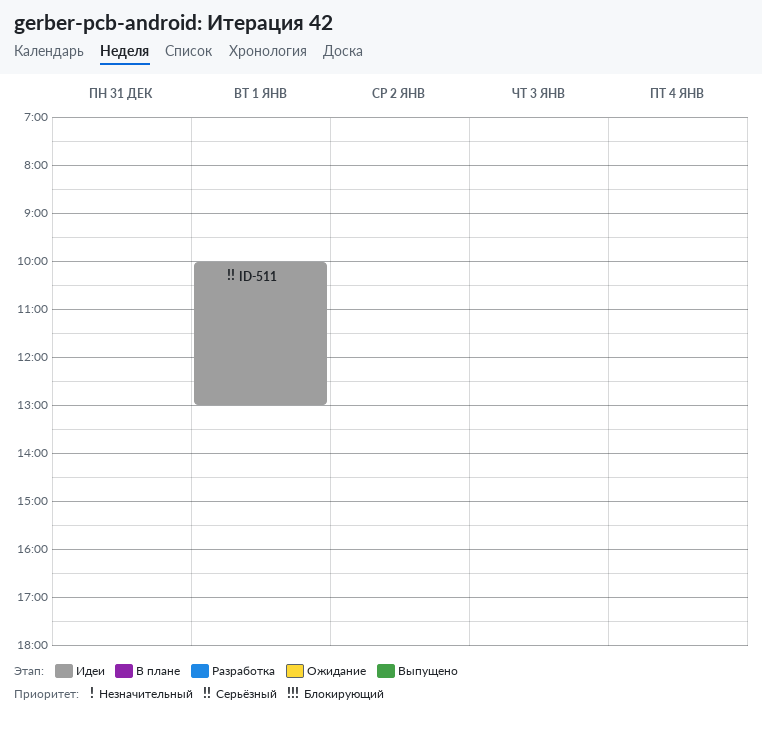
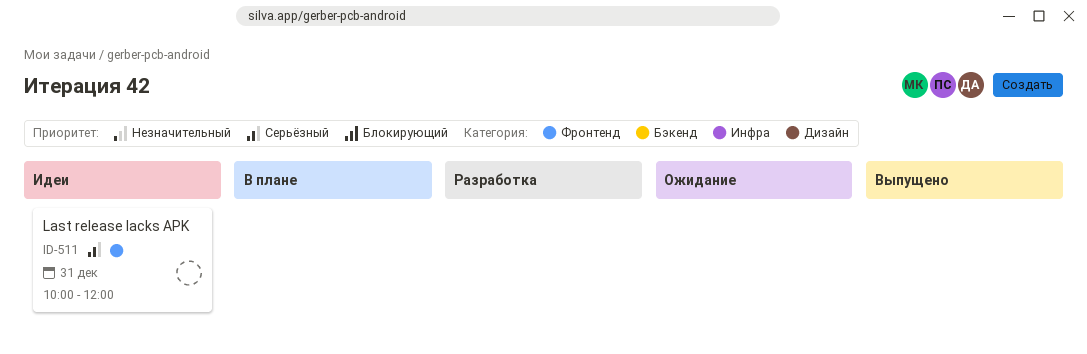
ID-511, day: Jan 1 -> Dec 31
ID-511, ends: 13:00 -> 12:00

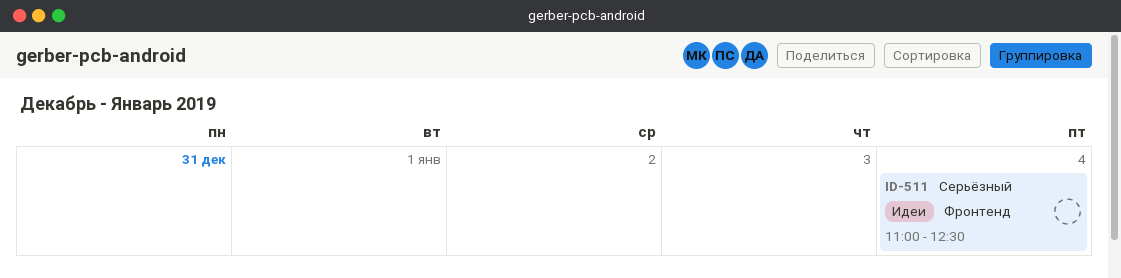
ID-511, day: Dec 31 -> Jan 4
ID-511, begins: 10:00 -> 11:00
ID-511, ends: 12:00 -> 12:30

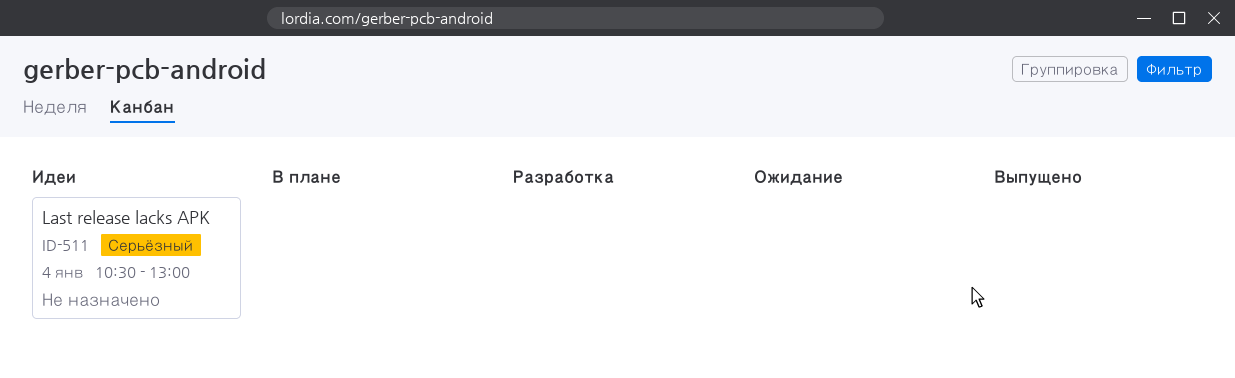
ID-511, begins: 11:00 -> 10:30
ID-511, ends: 12:30 -> 13:00

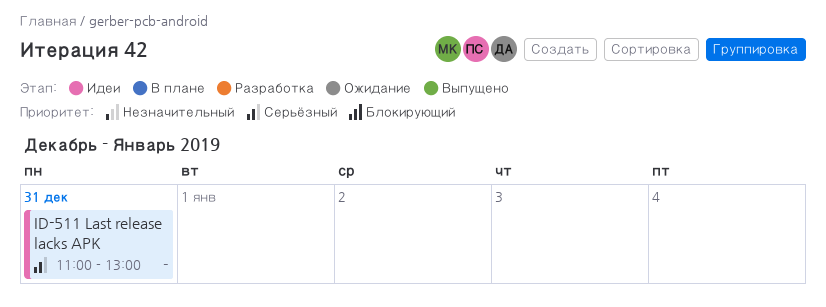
ID-511, day: Jan 4 -> Dec 31
ID-511, begins: 10:30 -> 11:00

